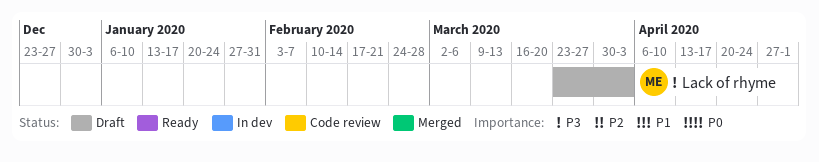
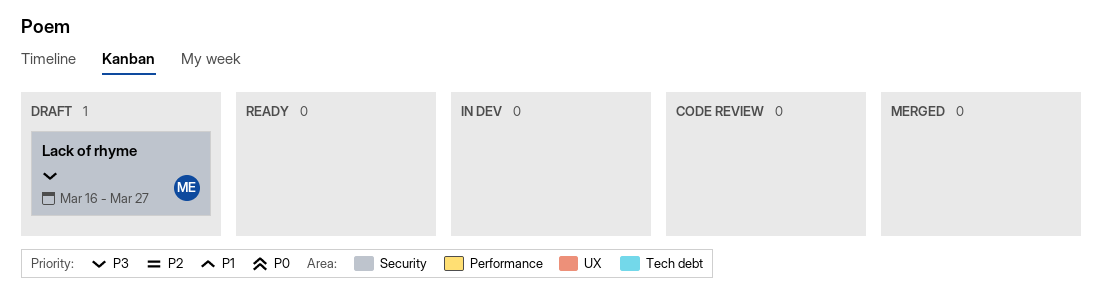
Lack of rhyme, start: Mar 23 -> Mar 16
Lack of rhyme, due: Apr 3 -> Mar 27

